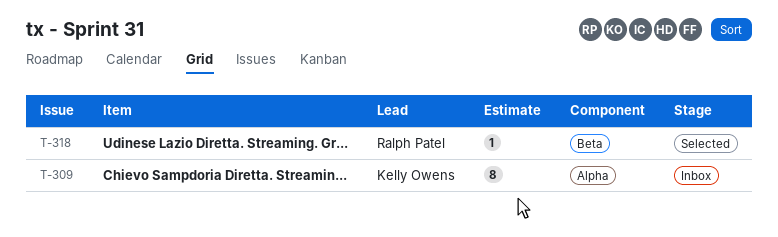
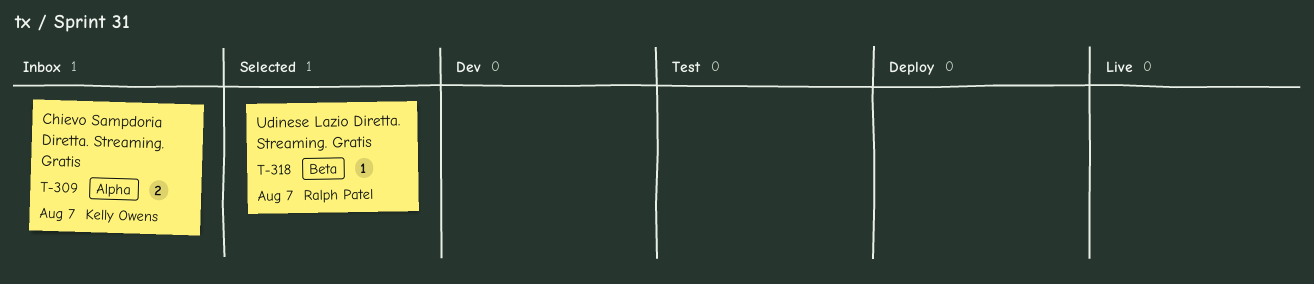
T-309, estimate: 8 -> 2

